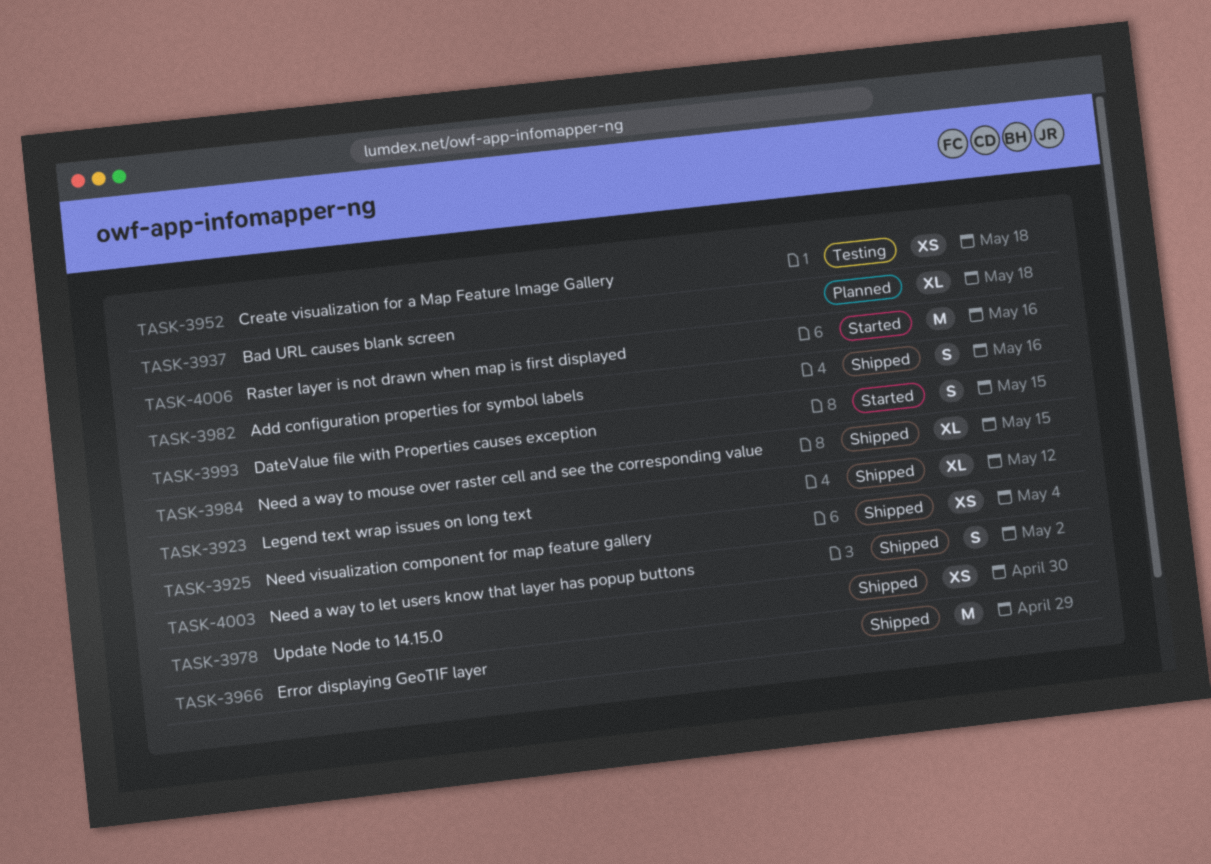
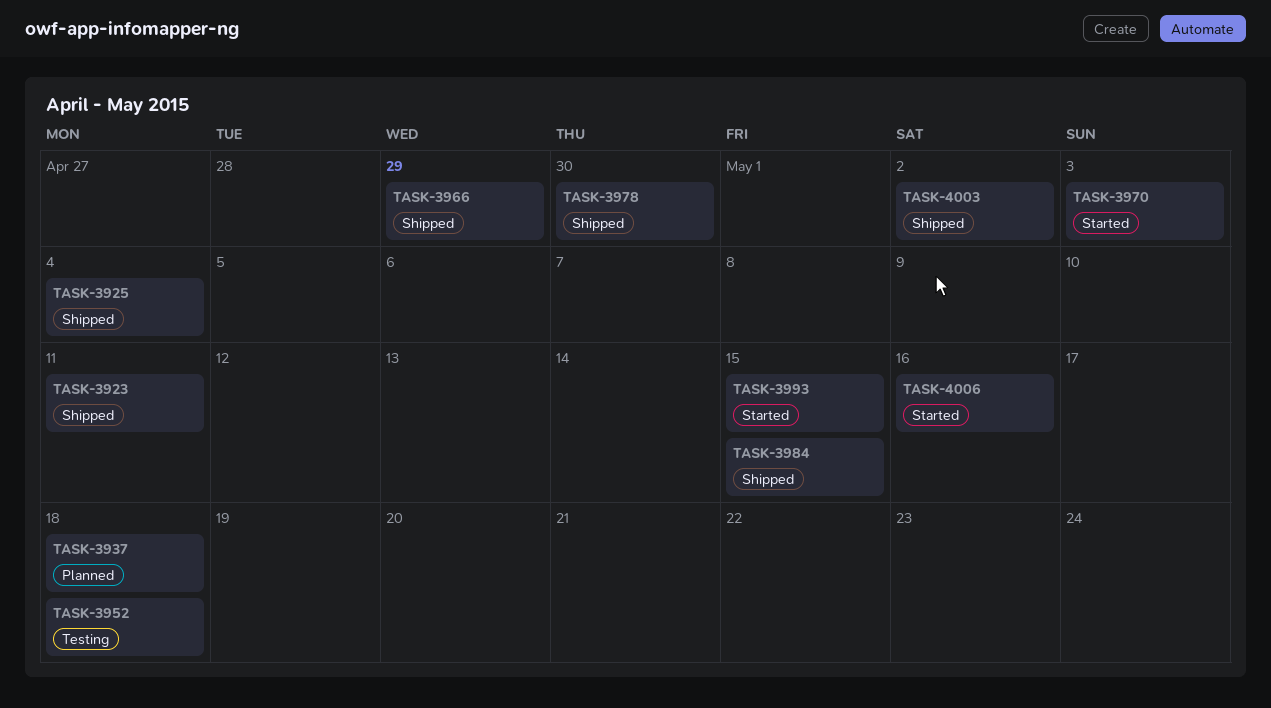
TASK-3923, due: May 12 -> May 11
TASK-3970: none -> present
TASK-3982: present -> none

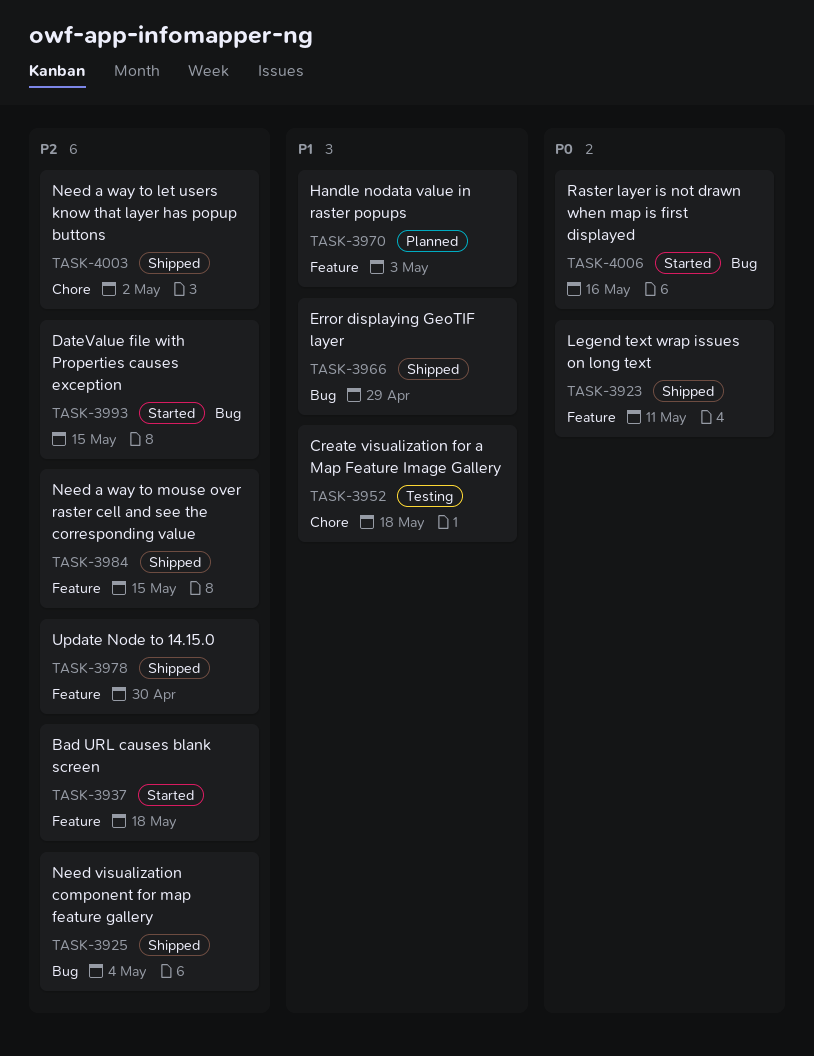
TASK-3937, status: Planned -> Started
TASK-3970, status: Started -> Planned

